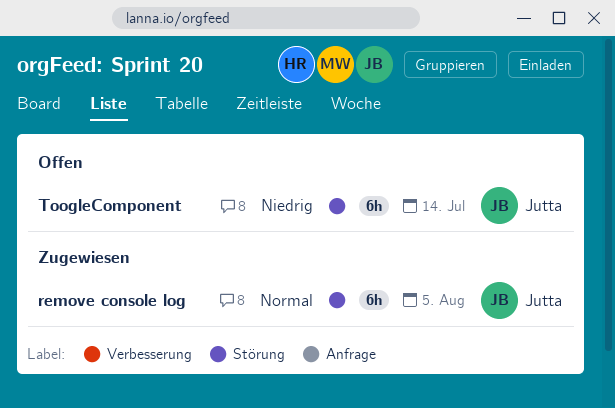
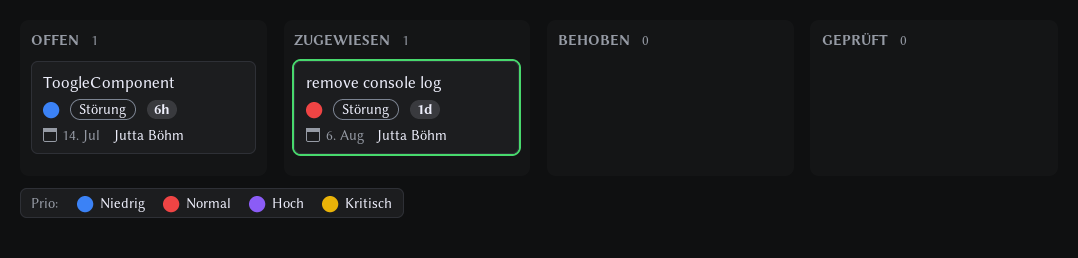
remove console log, estimate: 6h -> 1d
remove console log, due: Aug 5 -> Aug 6

